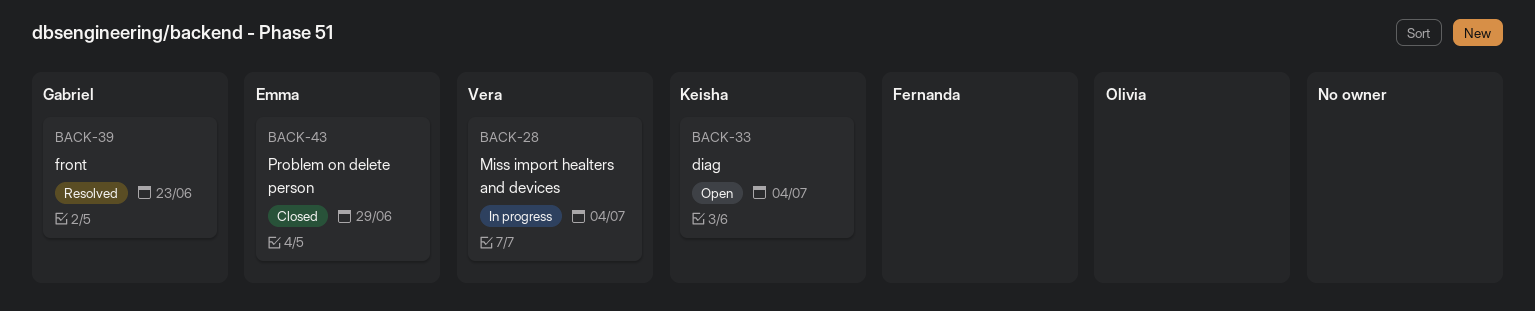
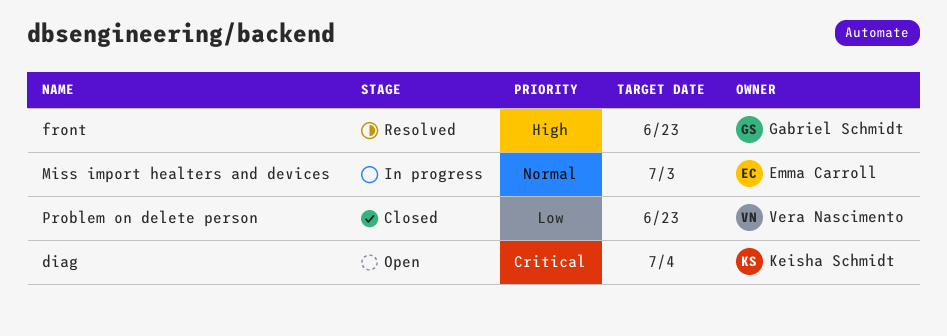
Miss import healters and devices, owner: Vera Nascimento -> Emma Carroll
Miss import healters and devices, due: Jul 4 -> Jul 3
Problem on delete person, owner: Emma Carroll -> Vera Nascimento
Problem on delete person, due: Jun 29 -> Jun 23

